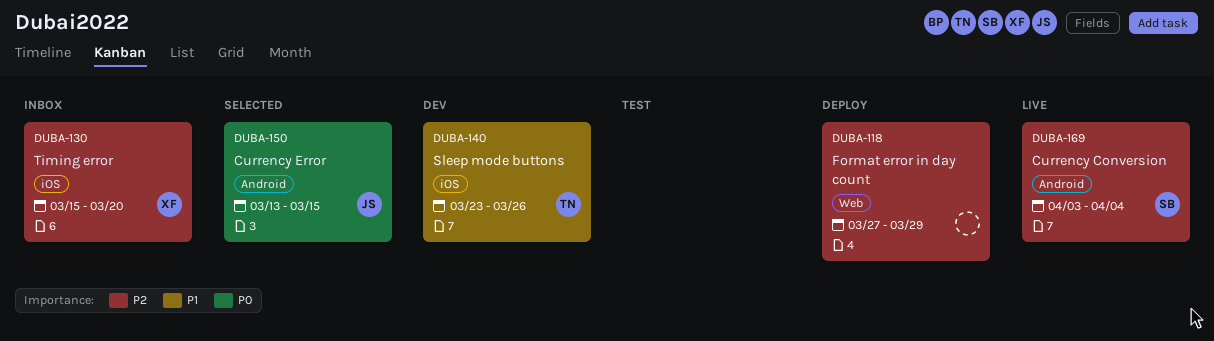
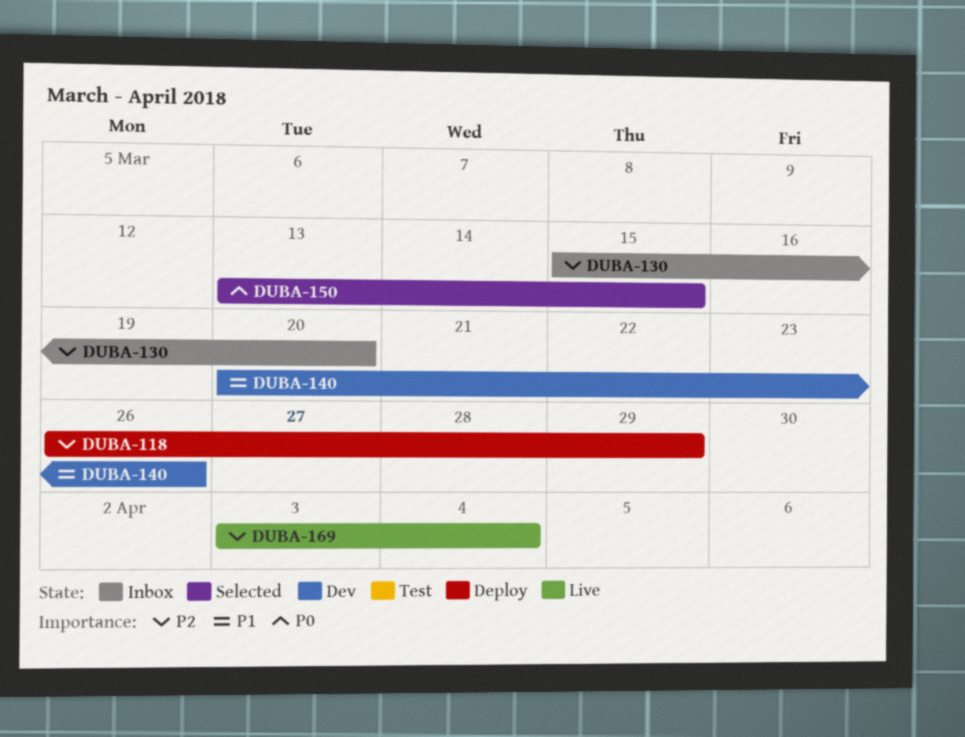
DUBA-118, start: Mar 27 -> Mar 26
DUBA-140, start: Mar 23 -> Mar 20

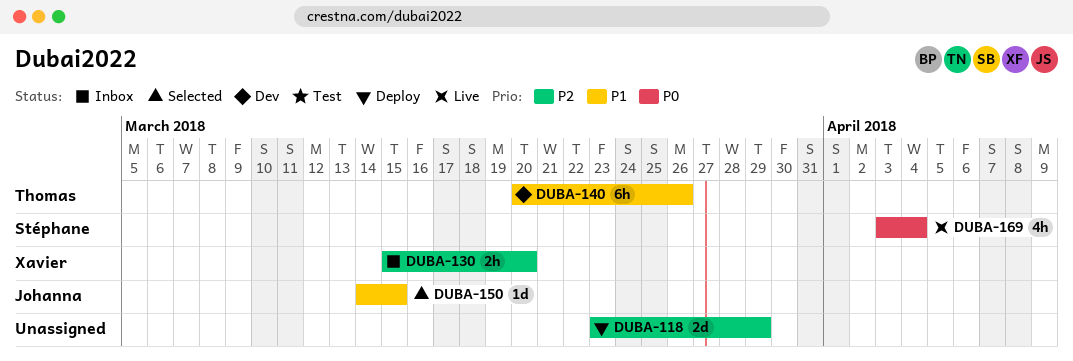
DUBA-118, start: Mar 26 -> Mar 23
DUBA-150, priority: P0 -> P1
DUBA-150, start: Mar 13 -> Mar 14
DUBA-169, priority: P2 -> P0

